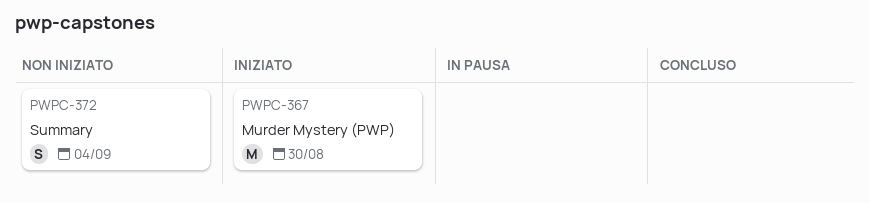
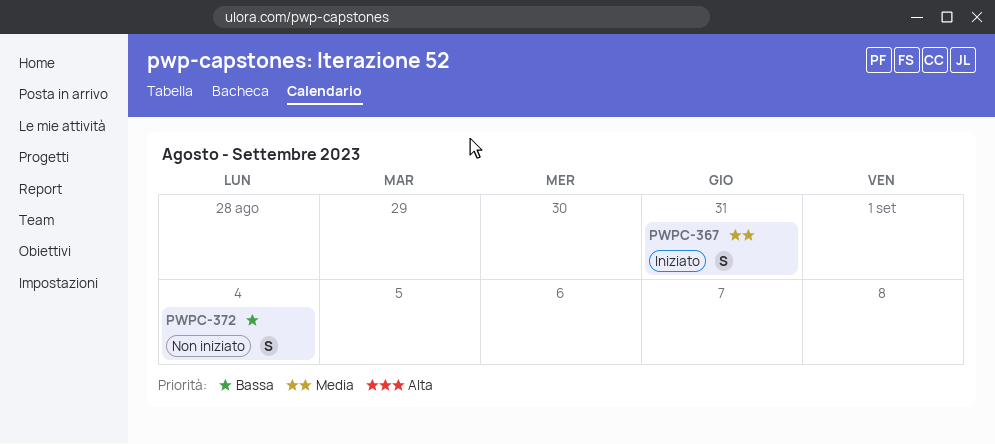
PWPC-367, estimate: M -> S
PWPC-367, due: Aug 30 -> Aug 31

